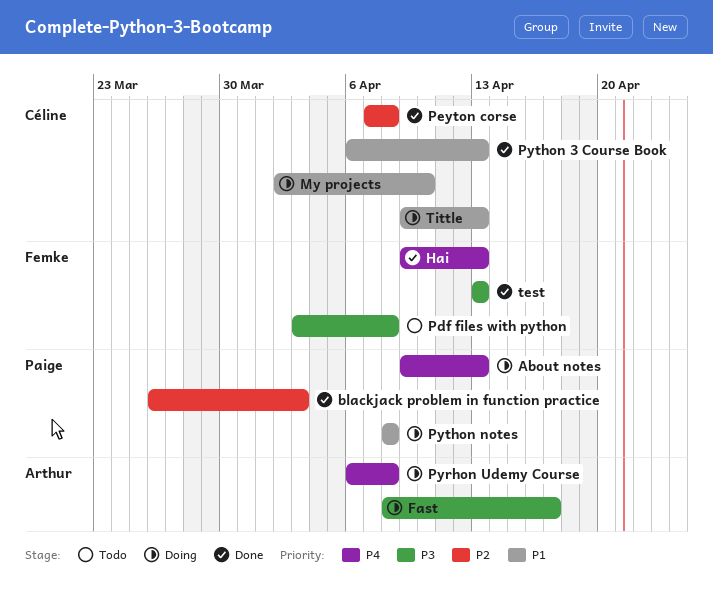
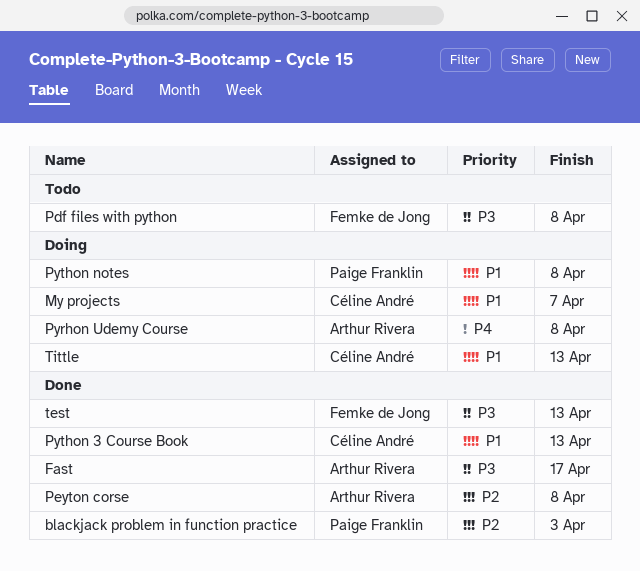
About notes: present -> none
Fast, status: Doing -> Done
Hai: present -> none
My projects, due: Apr 10 -> Apr 7
Peyton corse, owner: Céline André -> Arthur Rivera

